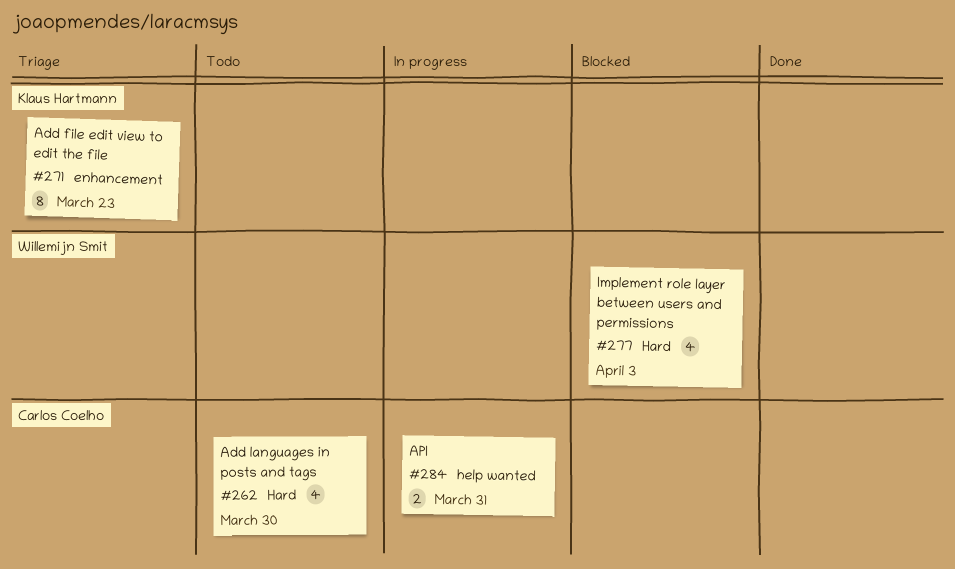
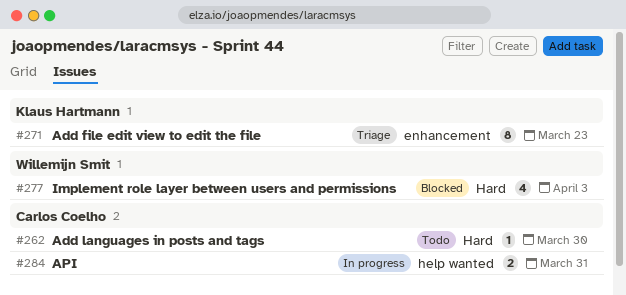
#262, estimate: 4 -> 1

